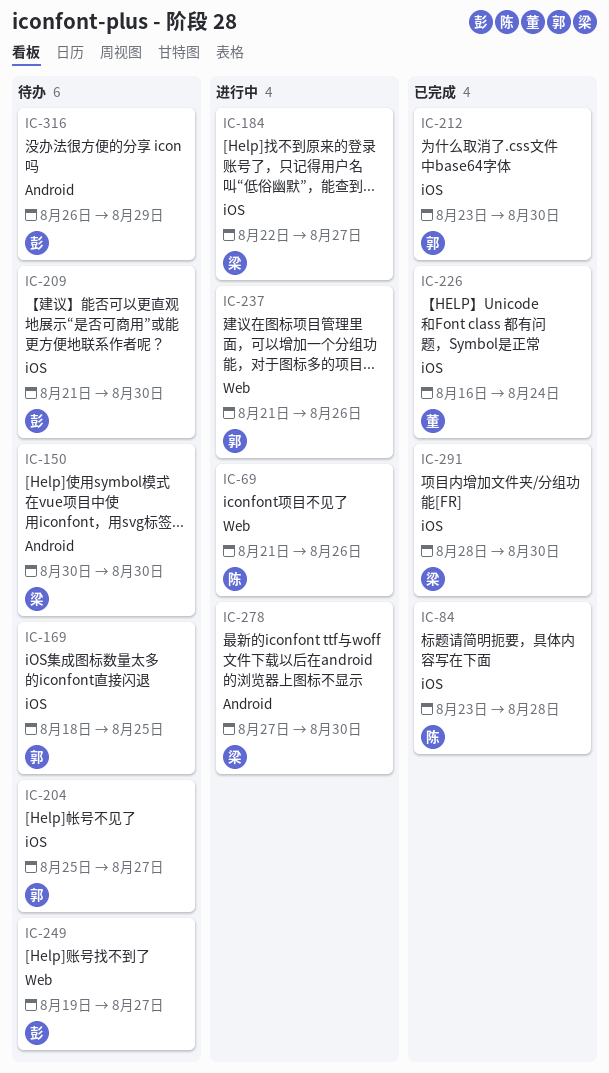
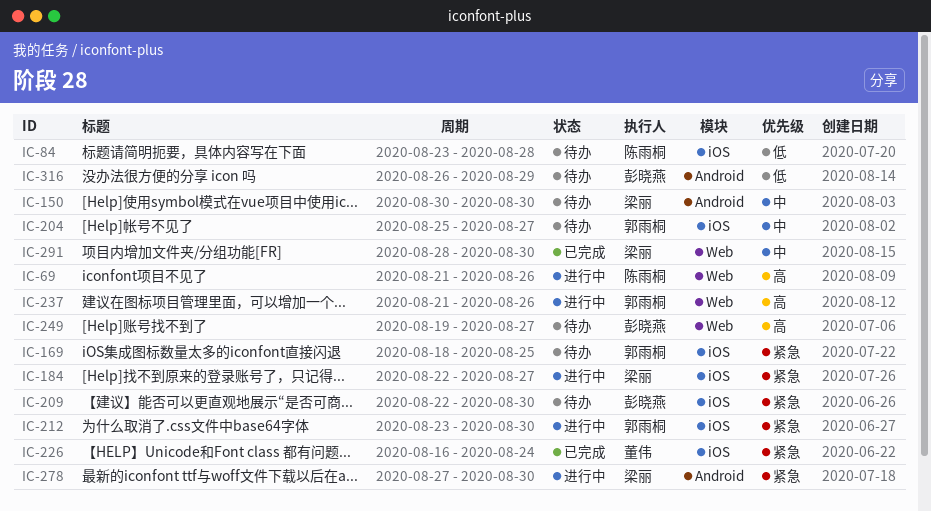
IC-84, status: 已完成 -> 待办
IC-209, start: Aug 21 -> Aug 22
IC-212, status: 已完成 -> 进行中
IC-291, label: iOS -> Web

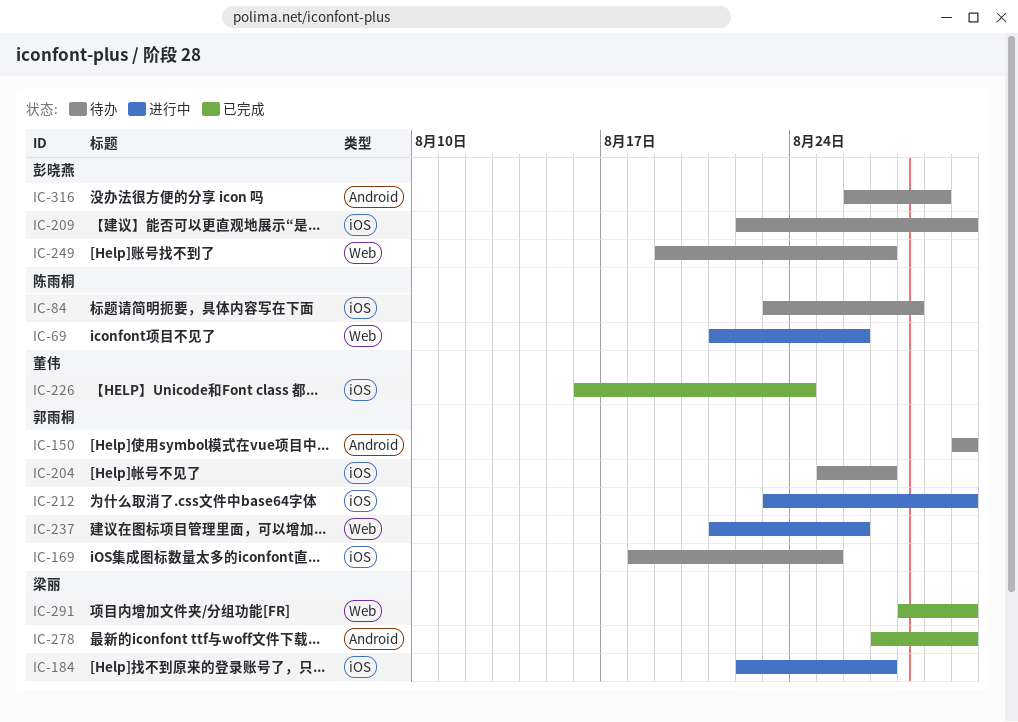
IC-150, owner: 梁丽 -> 郭雨桐
IC-278, status: 进行中 -> 已完成

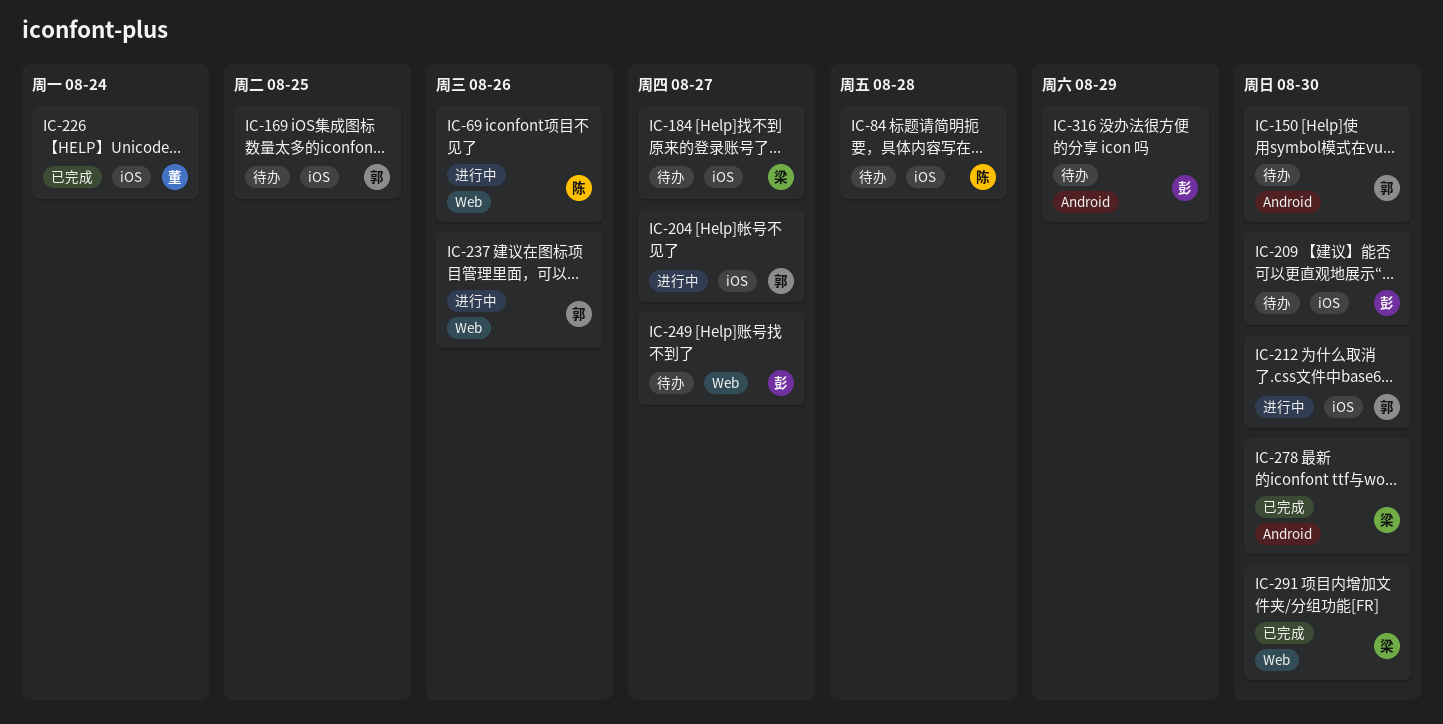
IC-184, status: 进行中 -> 待办
IC-204, status: 待办 -> 进行中

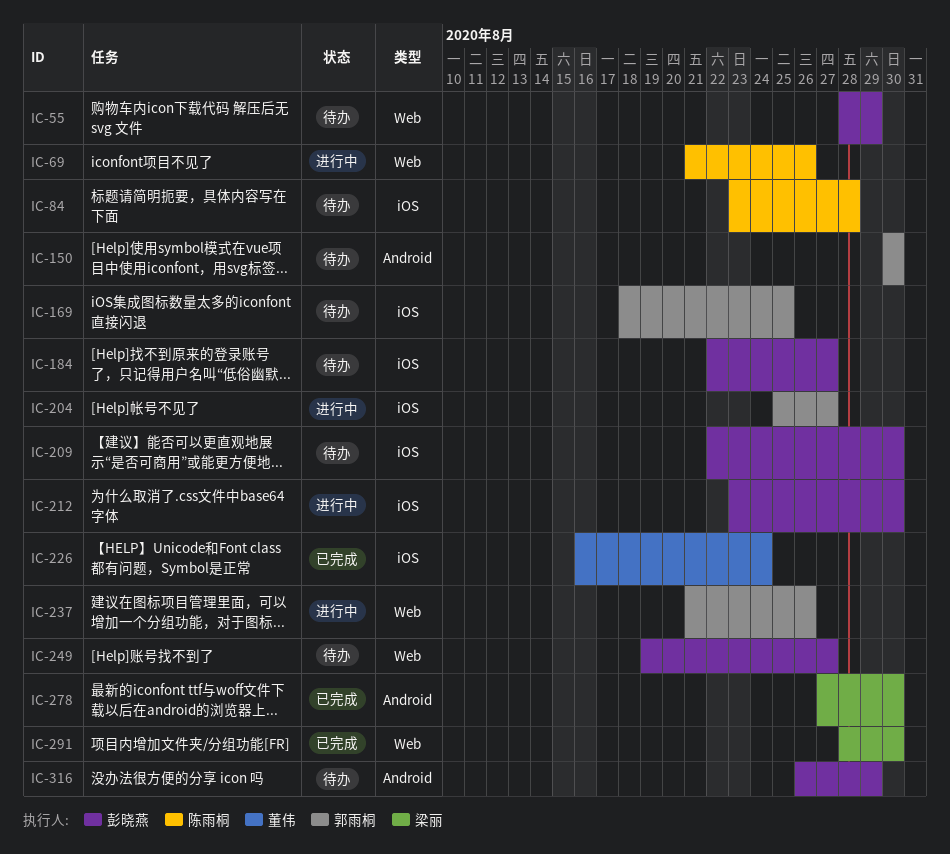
IC-55: none -> present
IC-184, owner: 梁丽 -> 彭晓燕
IC-212, owner: 郭雨桐 -> 彭晓燕

